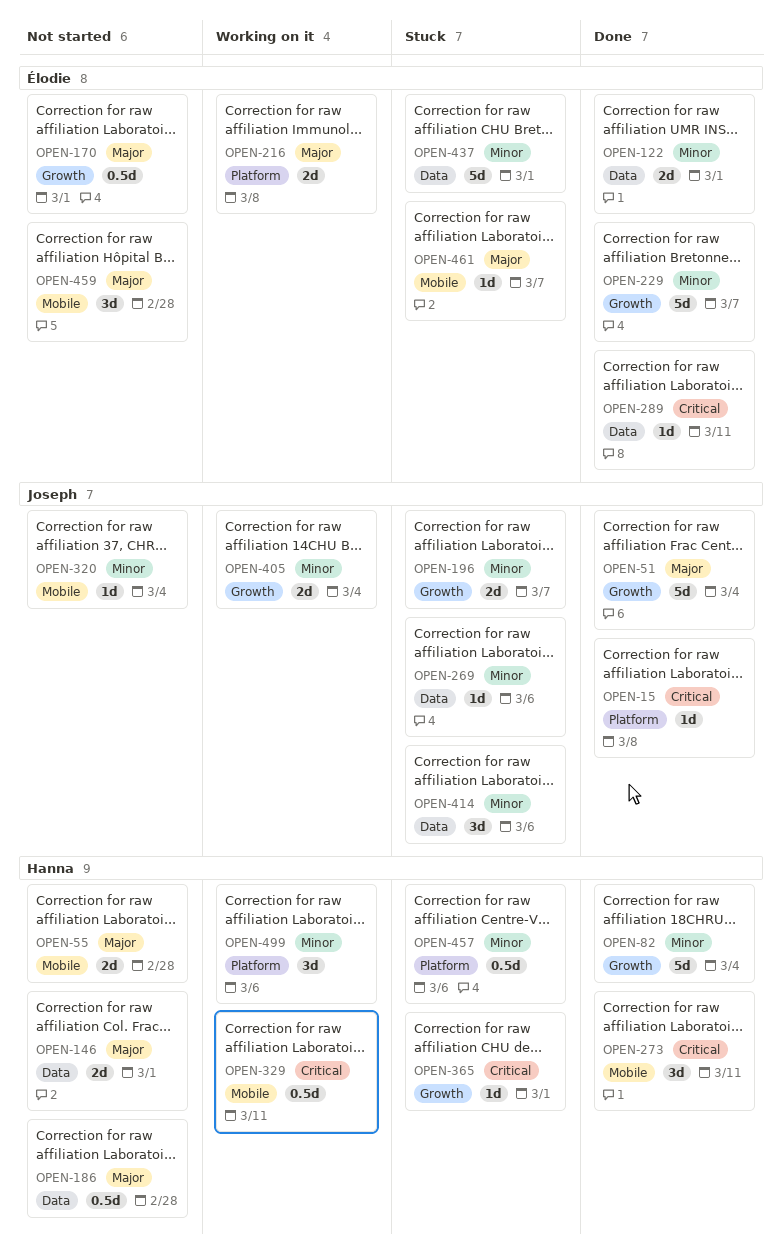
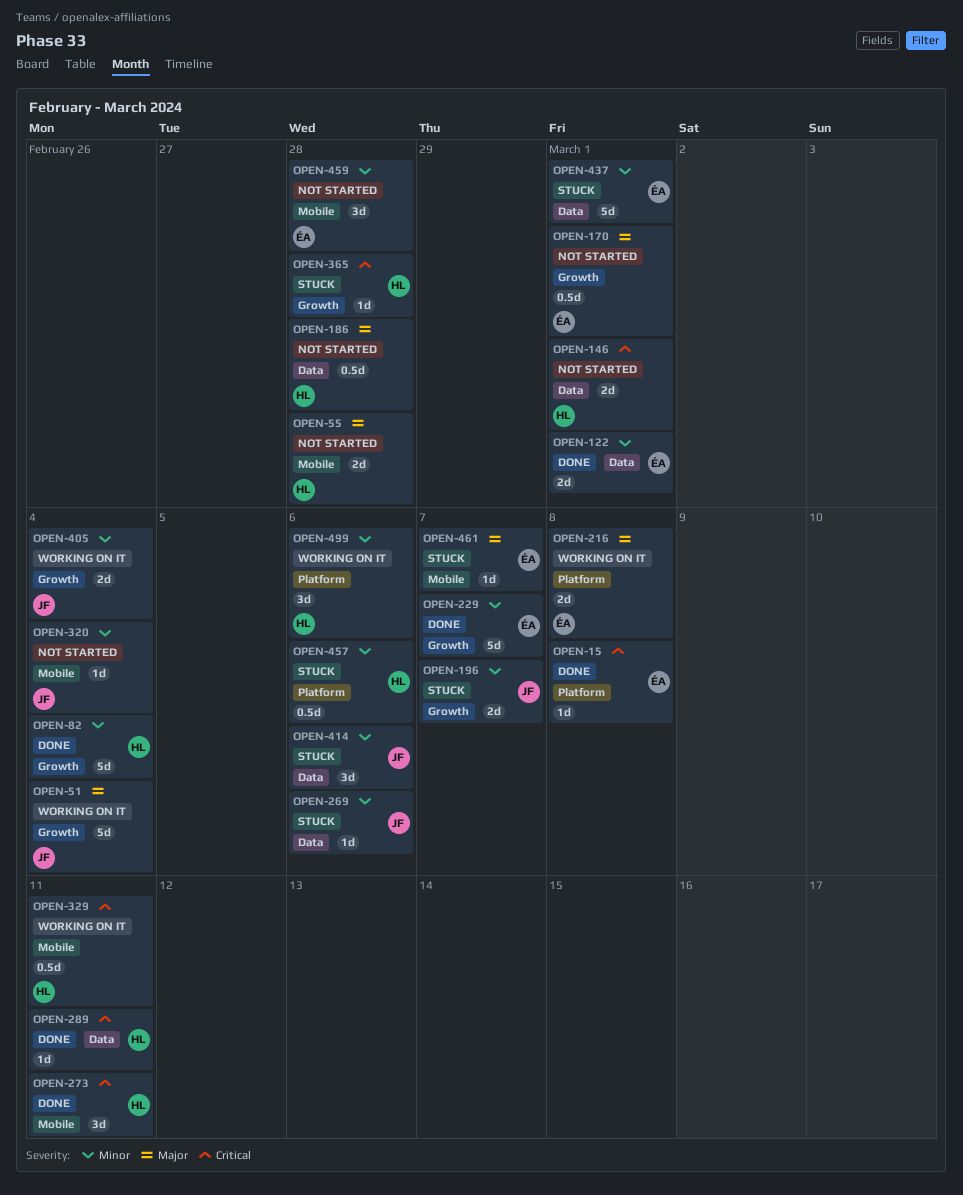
OPEN-15, owner: Joseph -> Élodie
OPEN-51, status: Done -> Working on it
OPEN-146, priority: Major -> Critical
OPEN-289, owner: Élodie -> Hanna
OPEN-365, due: Mar 1 -> Feb 28
OPEN-459, priority: Major -> Minor

